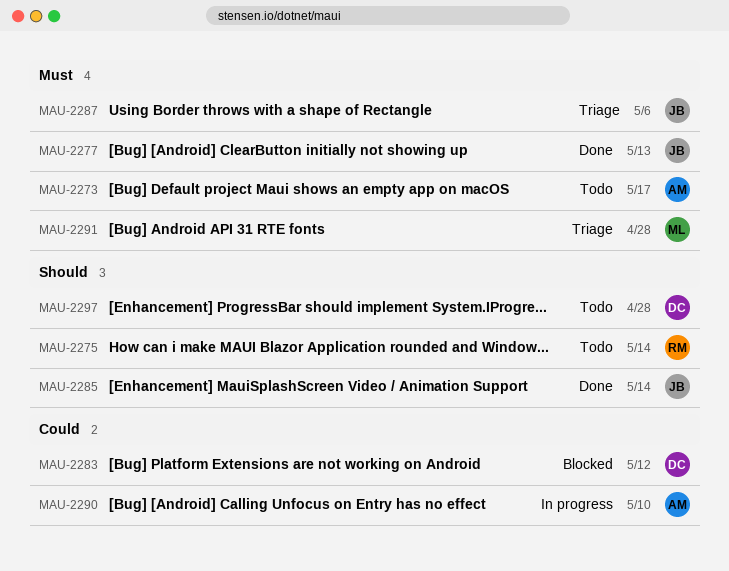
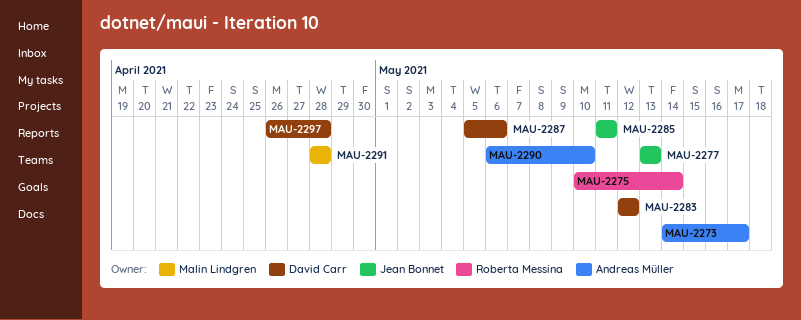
MAU-2285, due: May 14 -> May 11
MAU-2287, owner: Jean Bonnet -> David Carr

